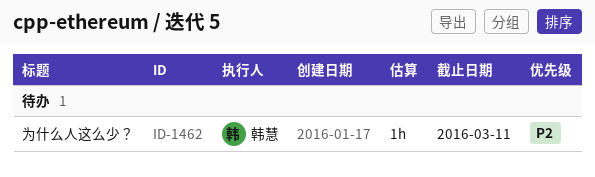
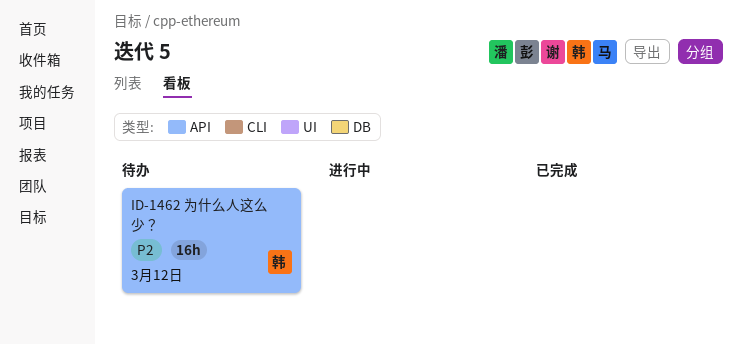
ID-1462, estimate: 1h -> 16h
ID-1462, due: Mar 11 -> Mar 12

